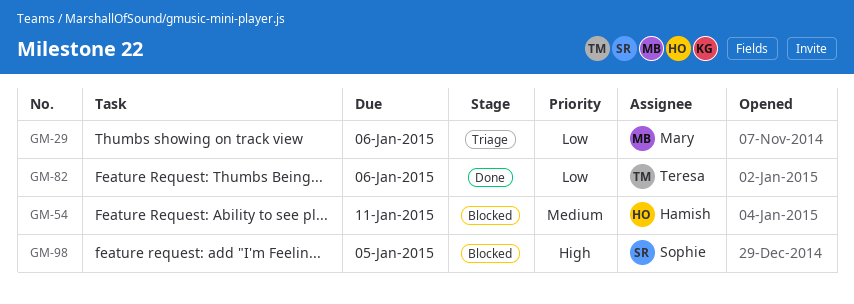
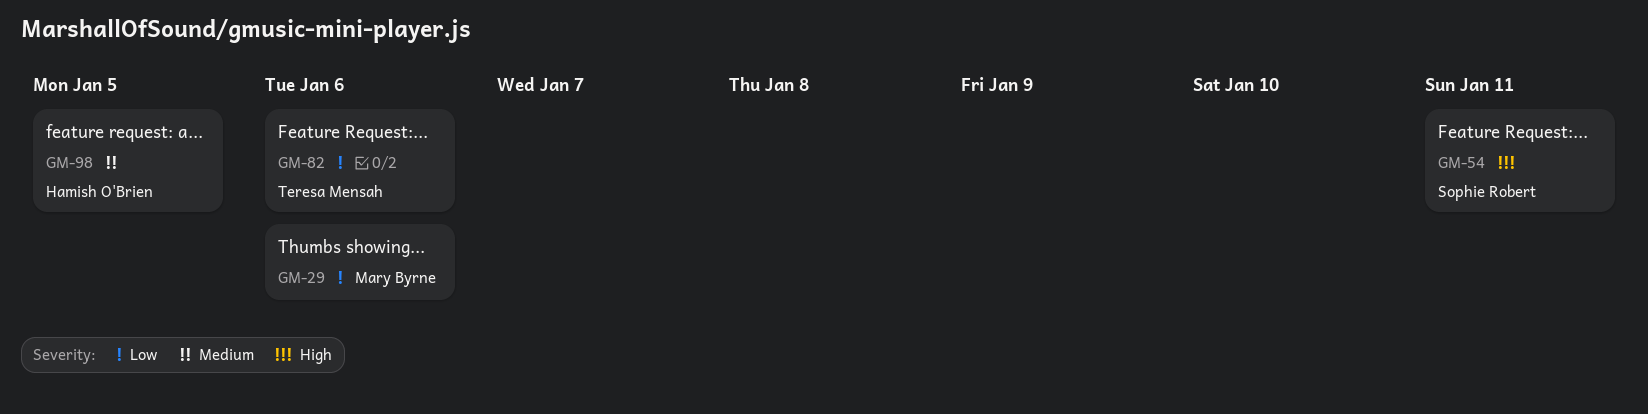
GM-54, owner: Hamish O'Brien -> Sophie Robert
GM-54, priority: Medium -> High
GM-98, owner: Sophie Robert -> Hamish O'Brien
GM-98, priority: High -> Medium

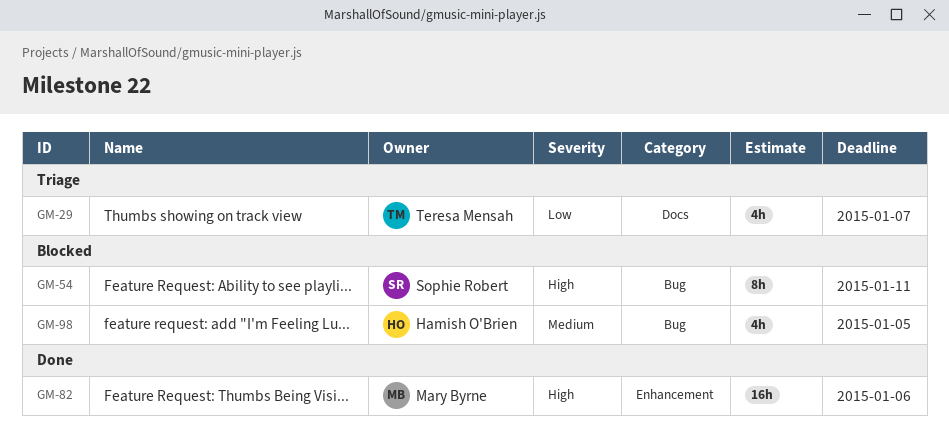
GM-29, owner: Mary Byrne -> Teresa Mensah
GM-29, due: Jan 6 -> Jan 7
GM-82, owner: Teresa Mensah -> Mary Byrne
GM-82, priority: Low -> High

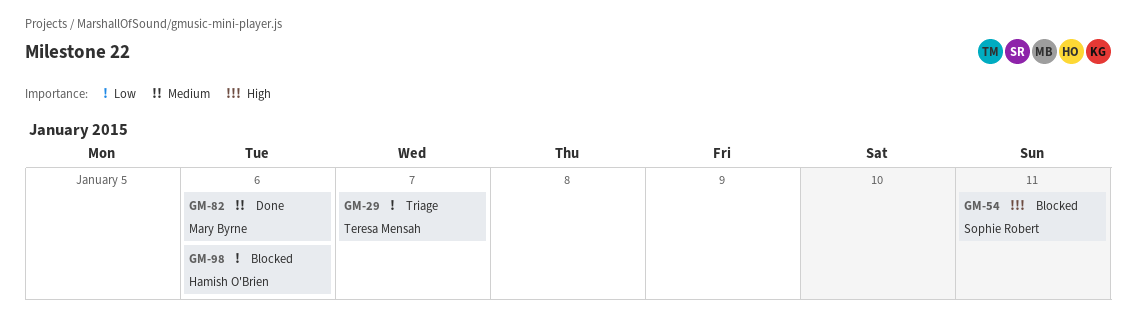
GM-82, priority: High -> Medium
GM-98, priority: Medium -> Low
GM-98, due: Jan 5 -> Jan 6

